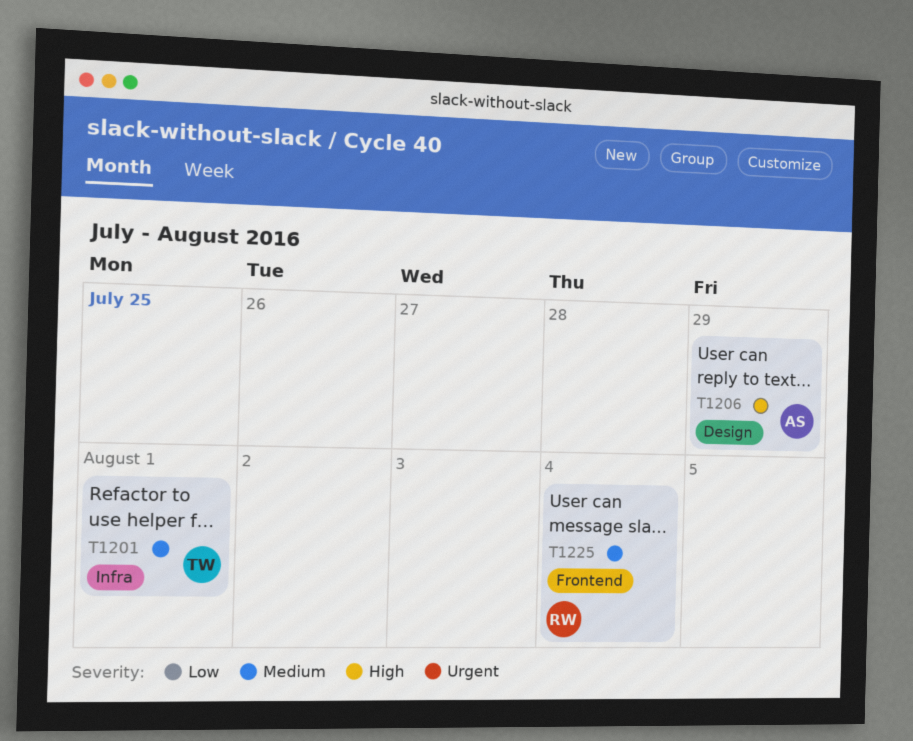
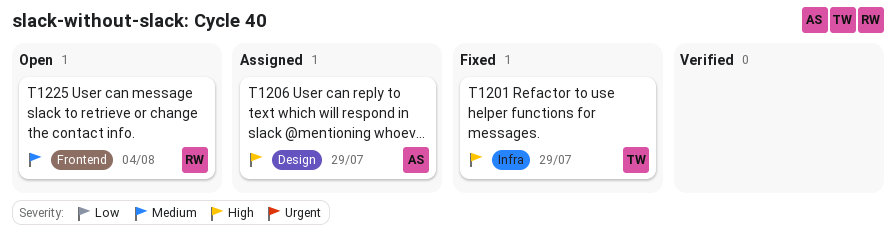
T1201, priority: Medium -> High
T1201, due: Aug 1 -> Jul 29

